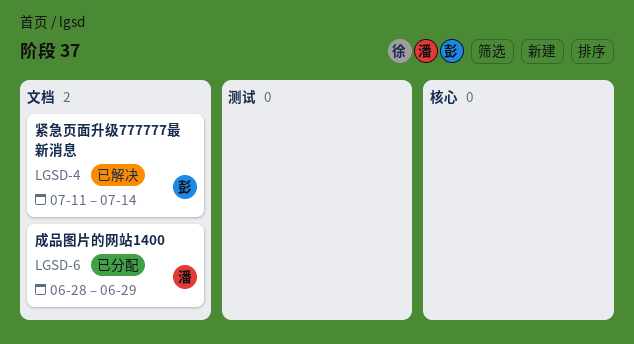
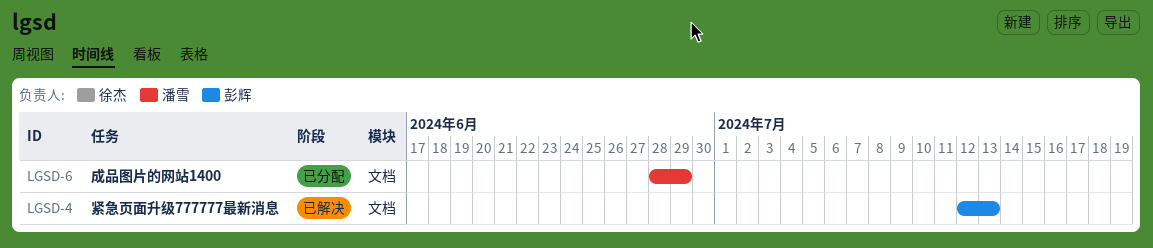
LGSD-4, start: Jul 11 -> Jul 12
LGSD-4, due: Jul 14 -> Jul 13

